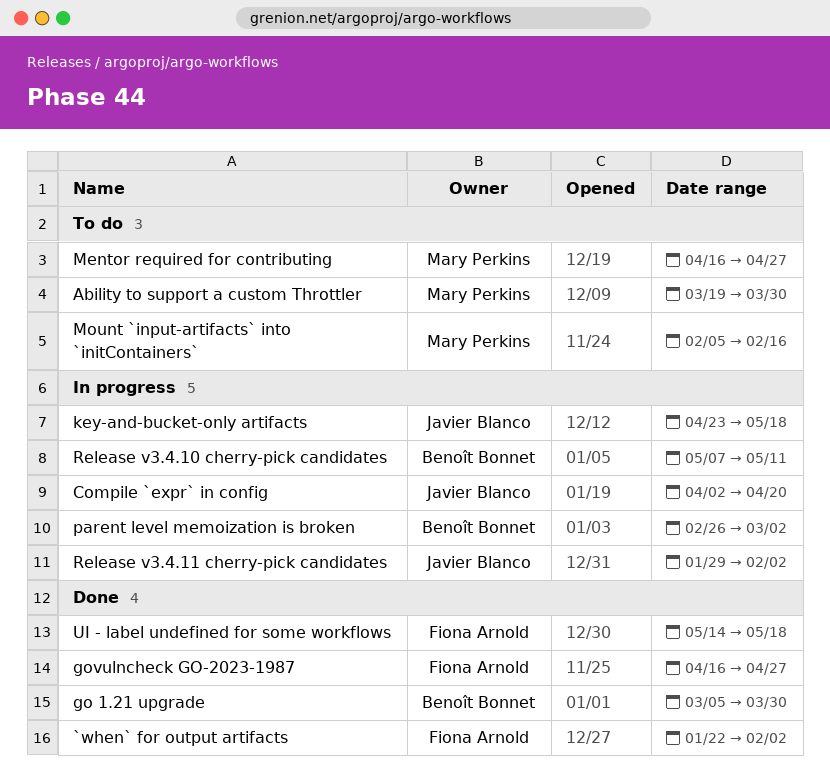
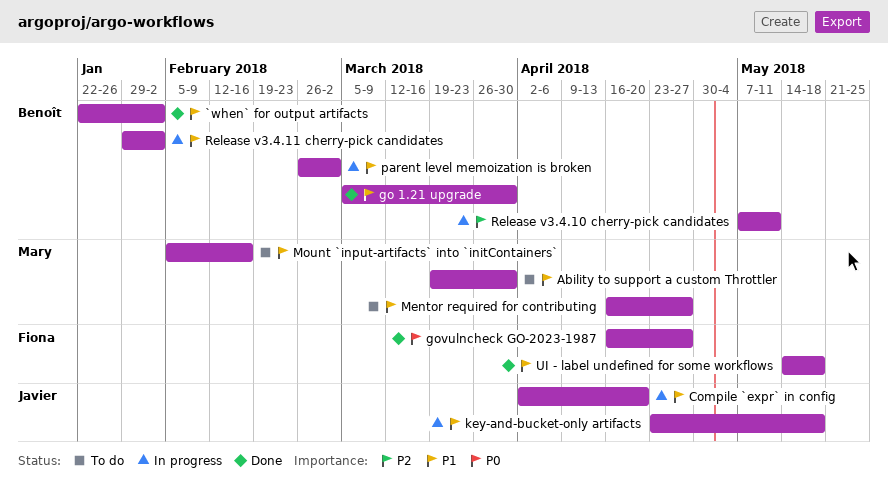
`when` for output artifacts, owner: Fiona Arnold -> Benoît Bonnet
Release v3.4.11 cherry-pick candidates, owner: Javier Blanco -> Benoît Bonnet

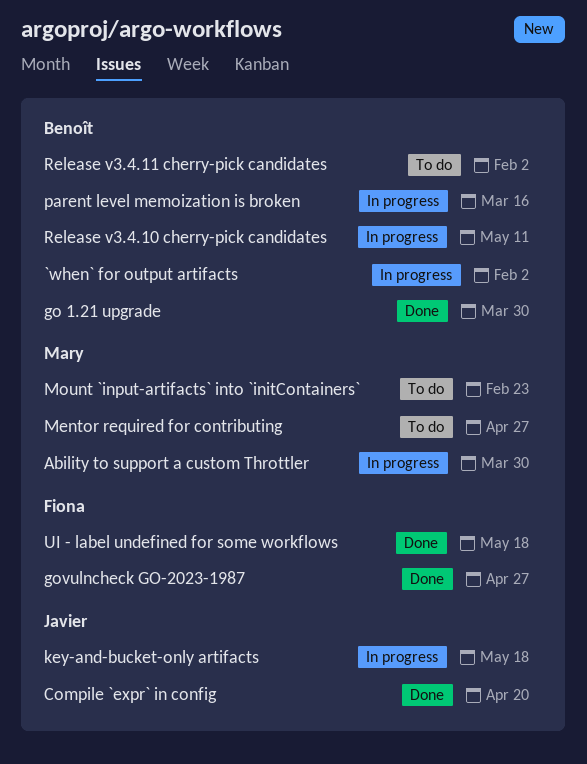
`when` for output artifacts, status: Done -> In progress
Ability to support a custom Throttler, status: To do -> In progress
Compile `expr` in config, status: In progress -> Done
Mount `input-artifacts` into `initContainers`, due: Feb 16 -> Feb 23
parent level memoization is broken, due: Mar 2 -> Mar 16
Release v3.4.11 cherry-pick candidates, status: In progress -> To do

